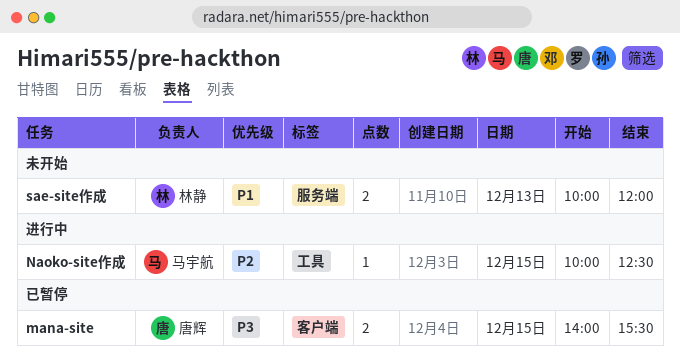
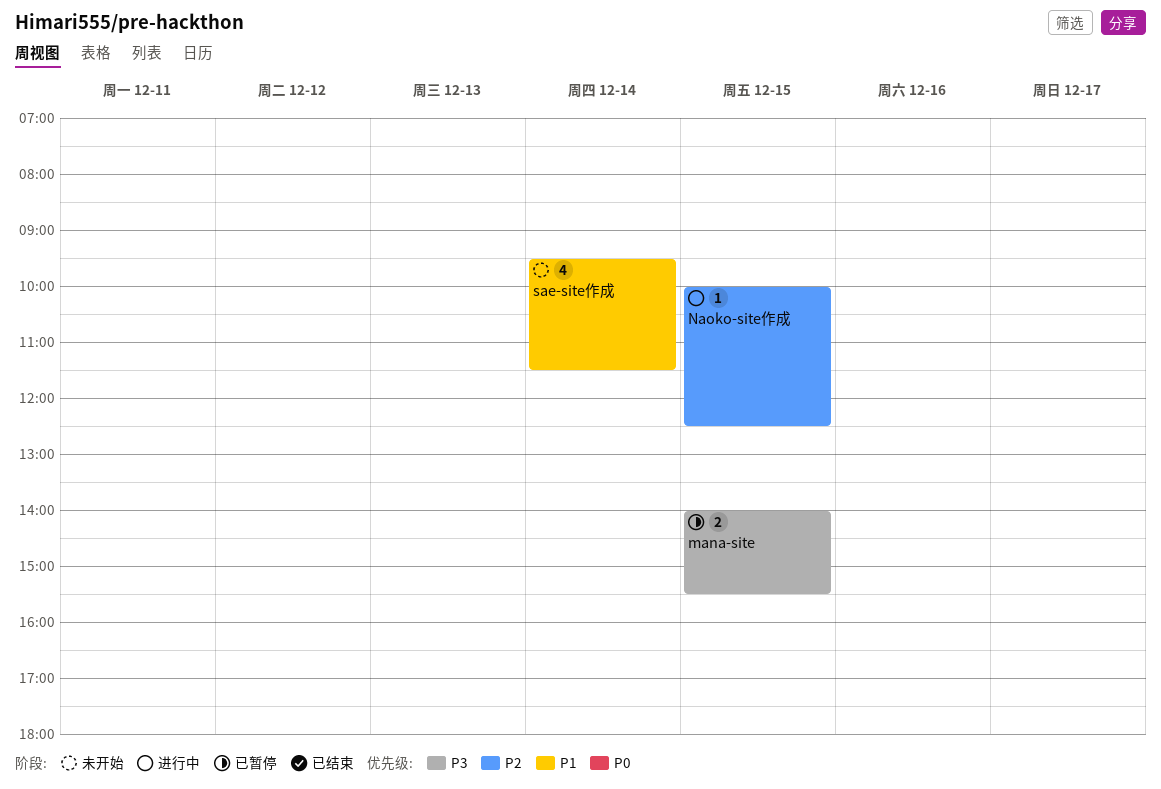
sae-site作成, estimate: 2 -> 4
sae-site作成, day: Dec 13 -> Dec 14
sae-site作成, begins: 10:00 -> 09:30
sae-site作成, ends: 12:00 -> 11:30

